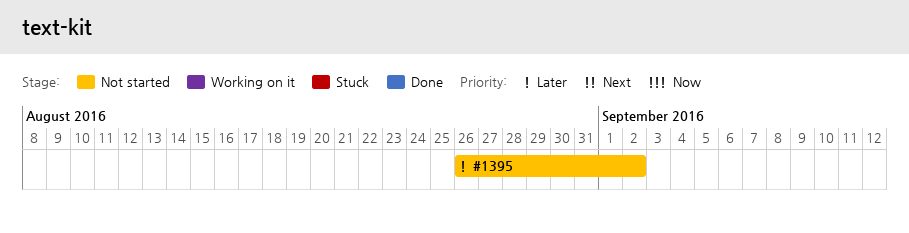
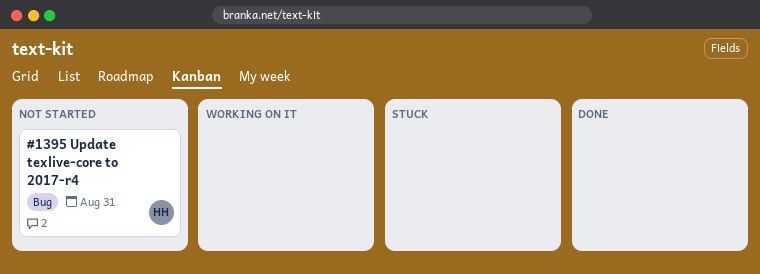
#1395, due: Sep 2 -> Aug 31

